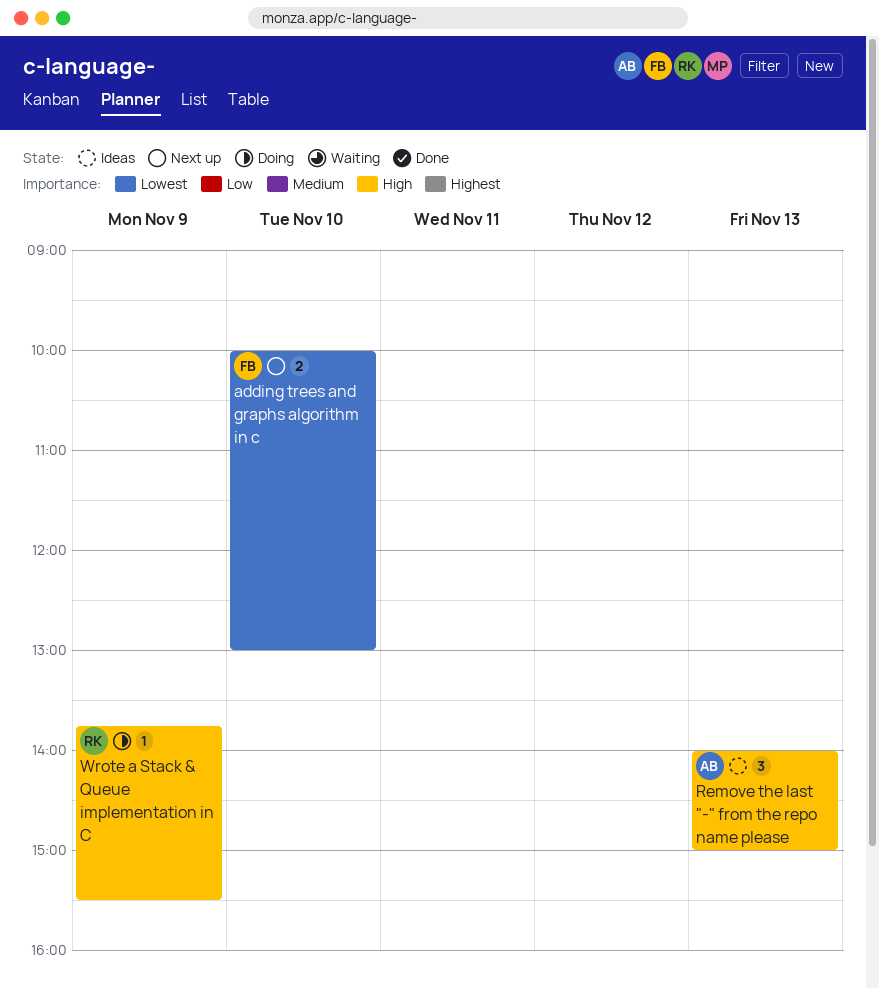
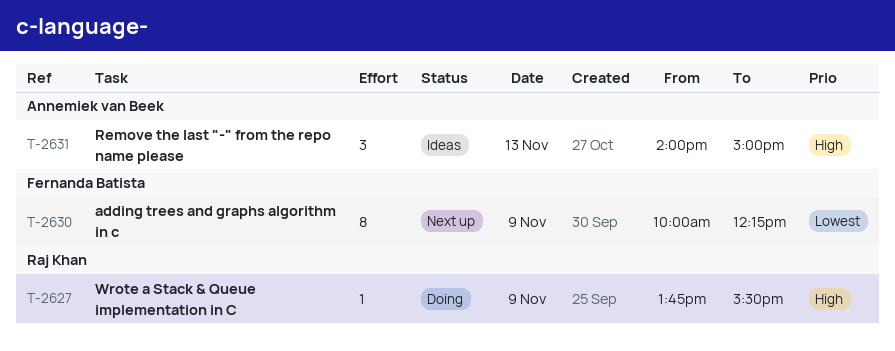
adding trees and graphs algorithm in c, estimate: 2 -> 8
adding trees and graphs algorithm in c, day: Nov 10 -> Nov 9
adding trees and graphs algorithm in c, ends: 13:00 -> 12:15

